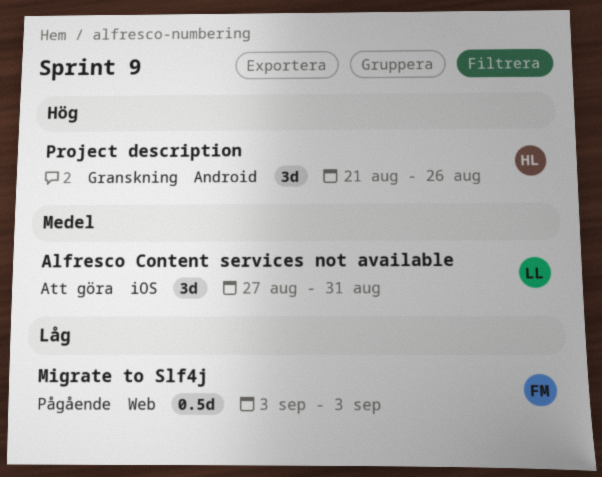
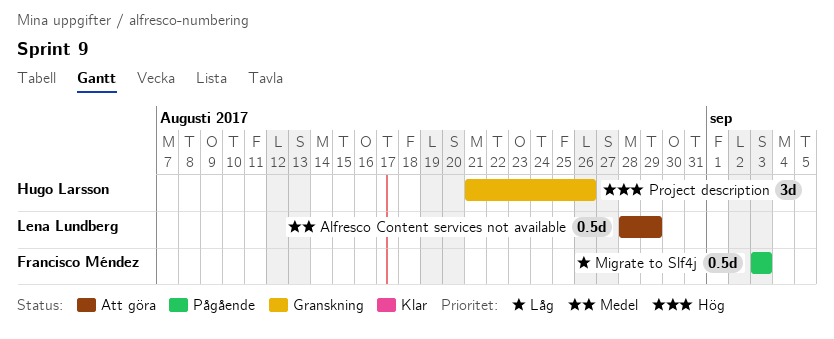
Alfresco Content services not available, estimate: 3d -> 0.5d
Alfresco Content services not available, start: Aug 27 -> Aug 28
Alfresco Content services not available, due: Aug 31 -> Aug 29

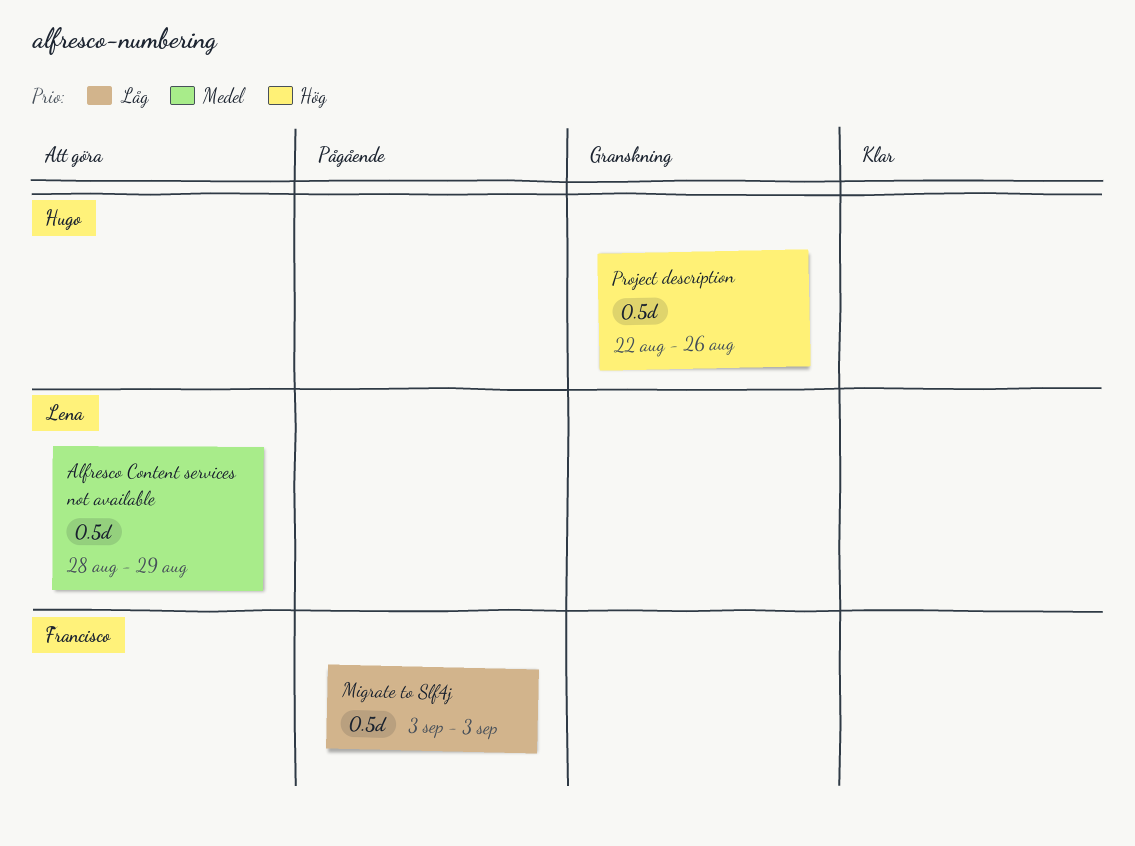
Project description, estimate: 3d -> 0.5d
Project description, start: Aug 21 -> Aug 22

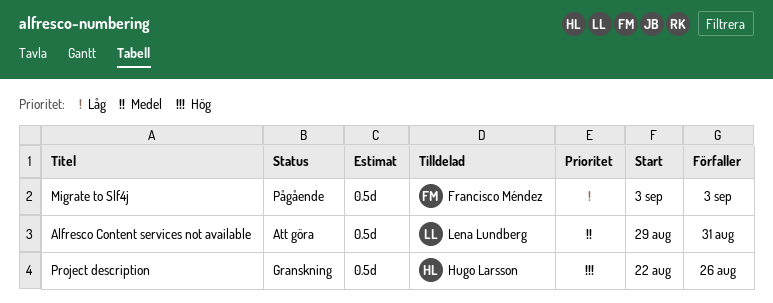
Alfresco Content services not available, start: Aug 28 -> Aug 29
Alfresco Content services not available, due: Aug 29 -> Aug 31

